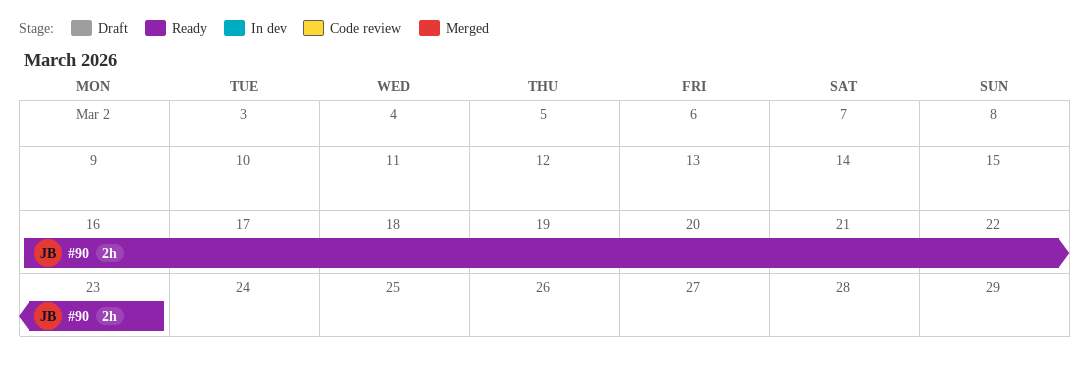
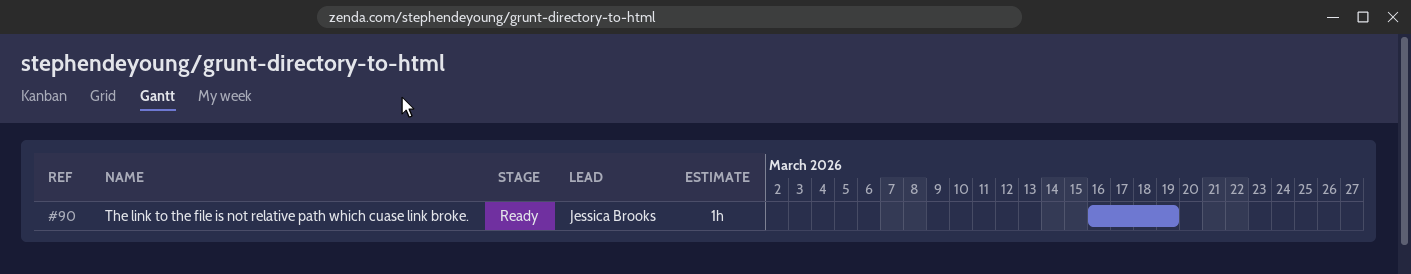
#90, estimate: 2h -> 1h
#90, due: Mar 23 -> Mar 19

